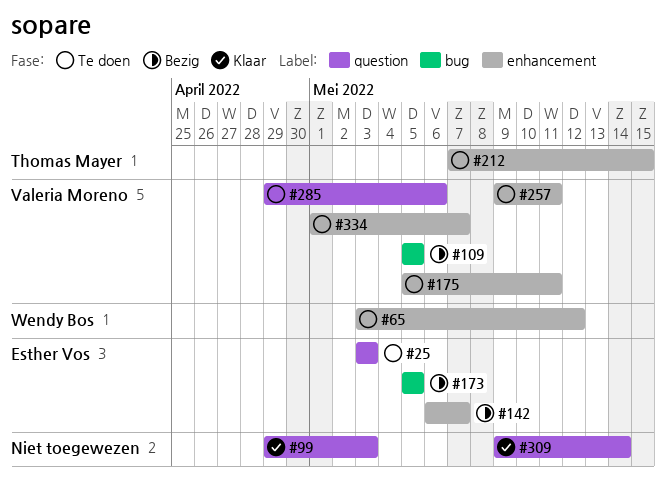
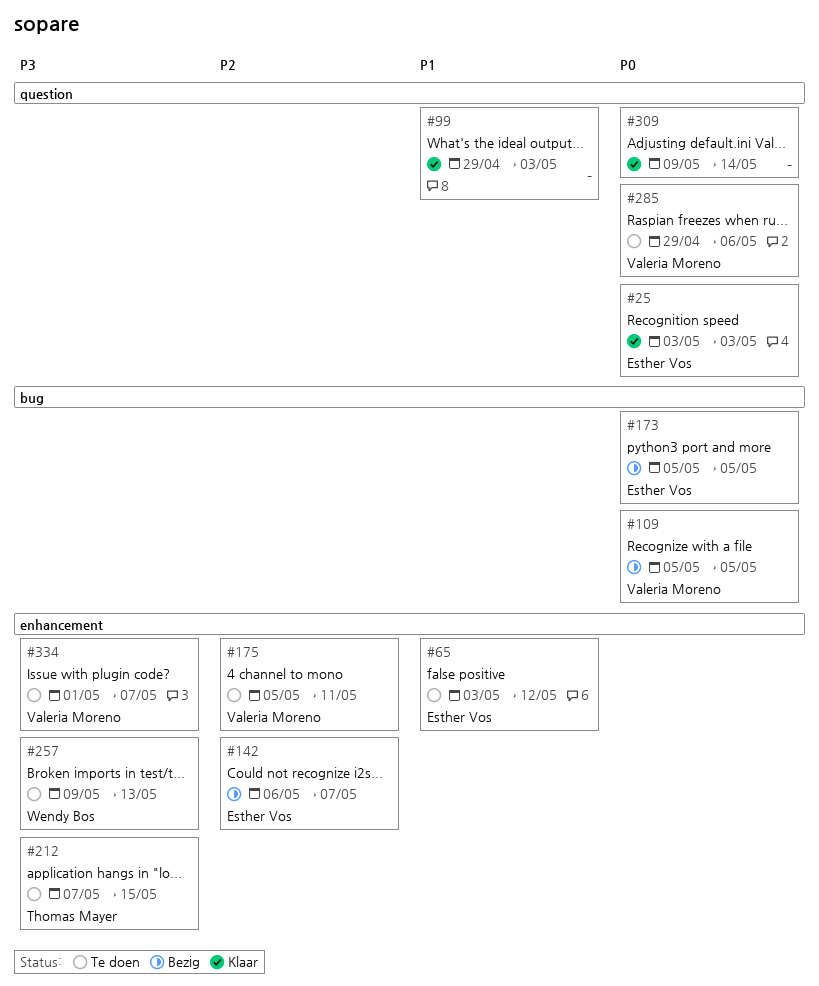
#25, status: Te doen -> Klaar
#65, owner: Wendy Bos -> Esther Vos
#257, owner: Valeria Moreno -> Wendy Bos
#257, due: May 11 -> May 13

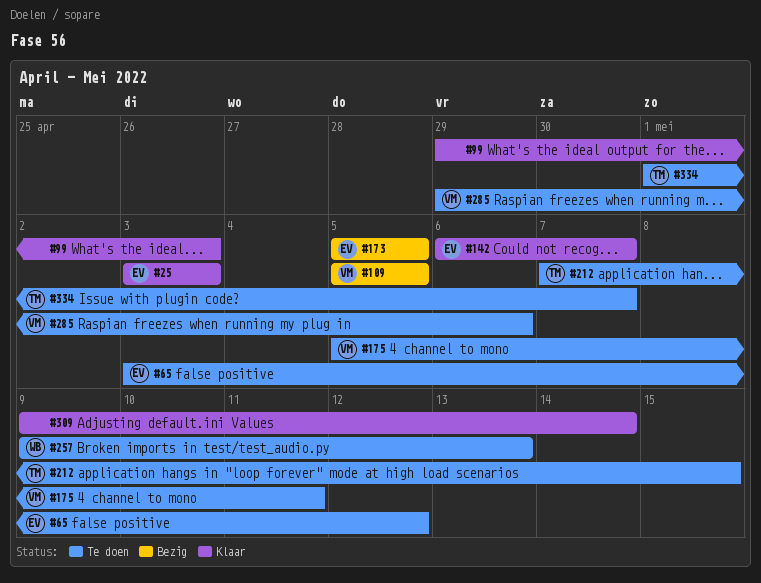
#142, status: Bezig -> Klaar
#334, owner: Valeria Moreno -> Thomas Mayer

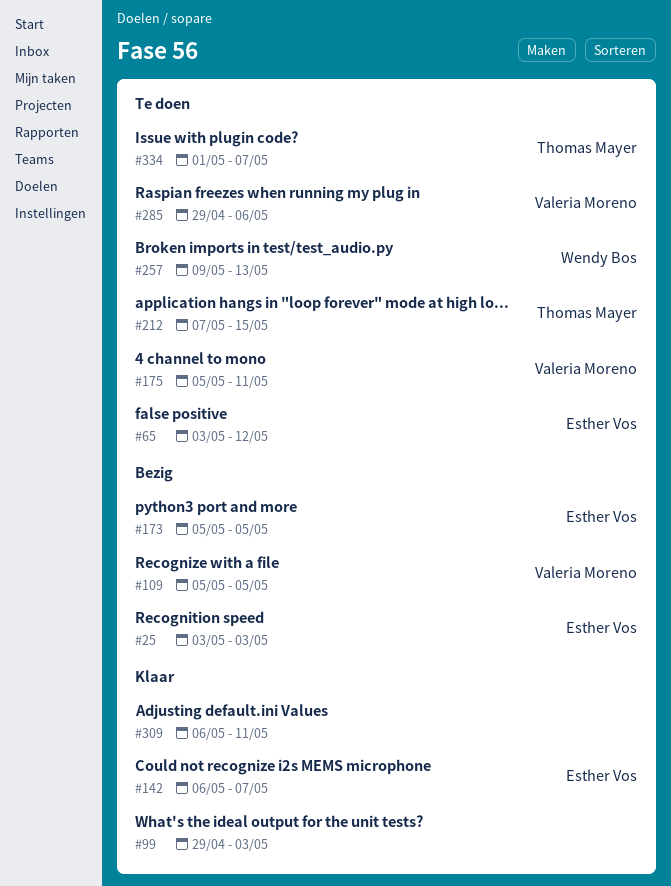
#25, status: Klaar -> Bezig
#309, start: May 9 -> May 6
#309, due: May 14 -> May 11

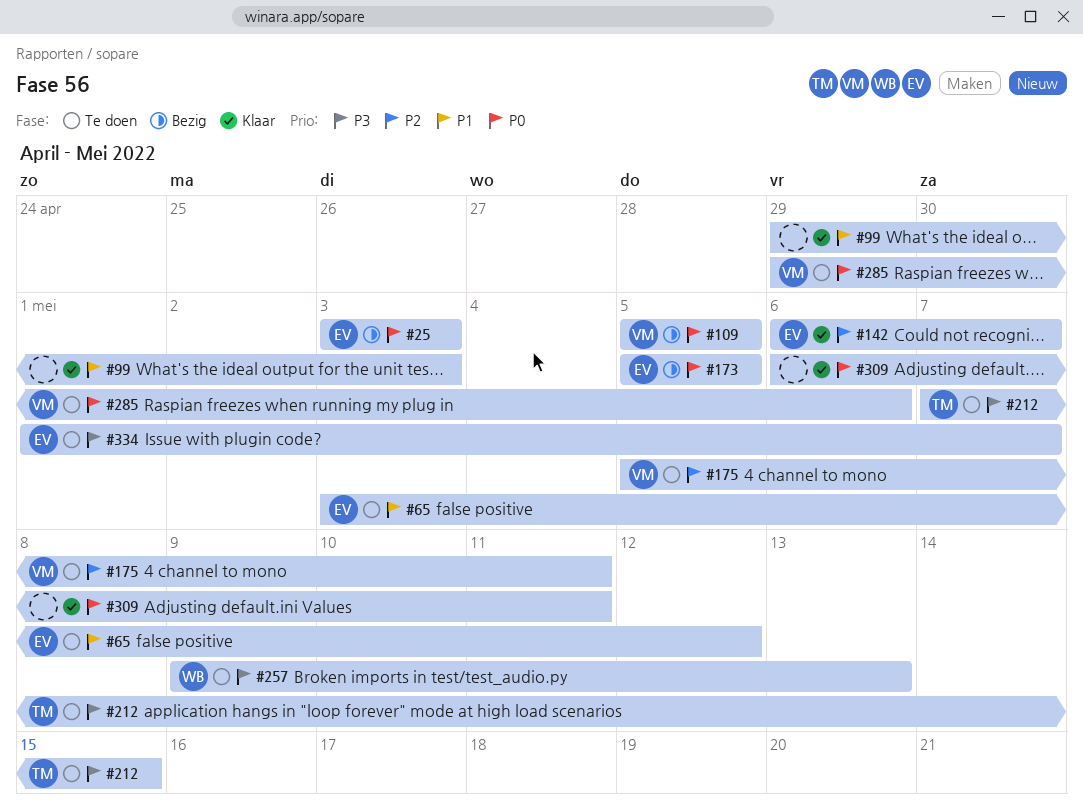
#334, owner: Thomas Mayer -> Esther Vos

